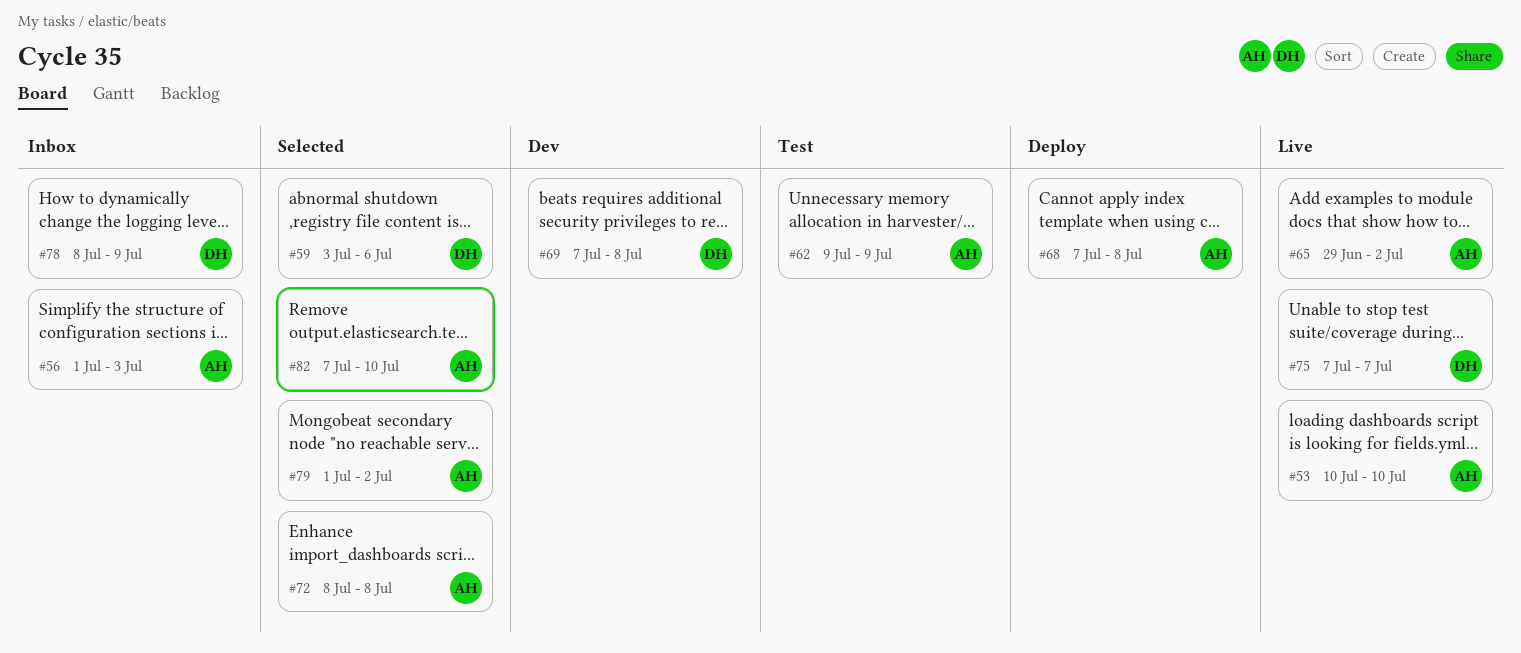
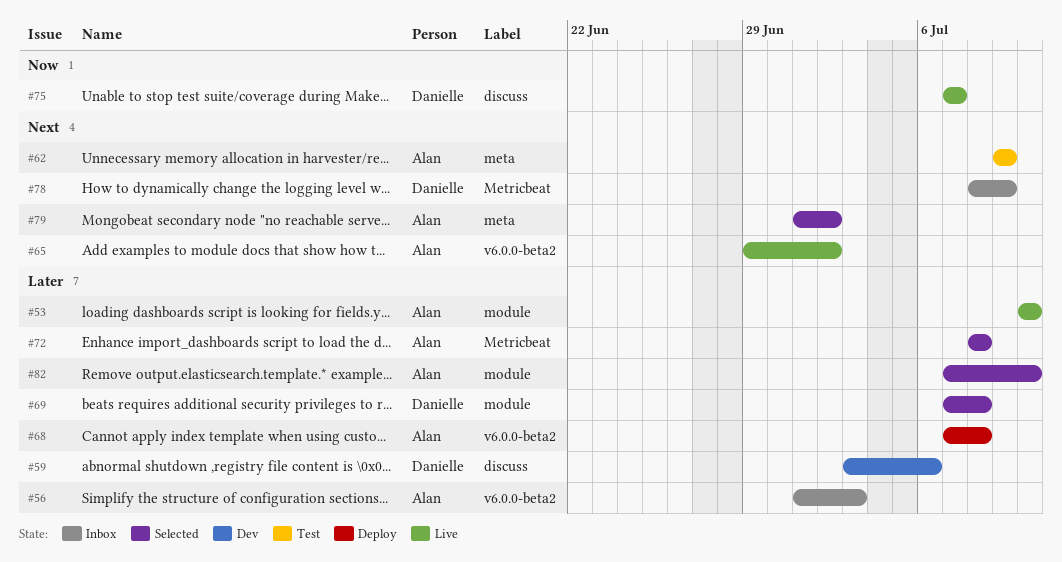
#59, status: Selected -> Dev
#69, status: Dev -> Selected

